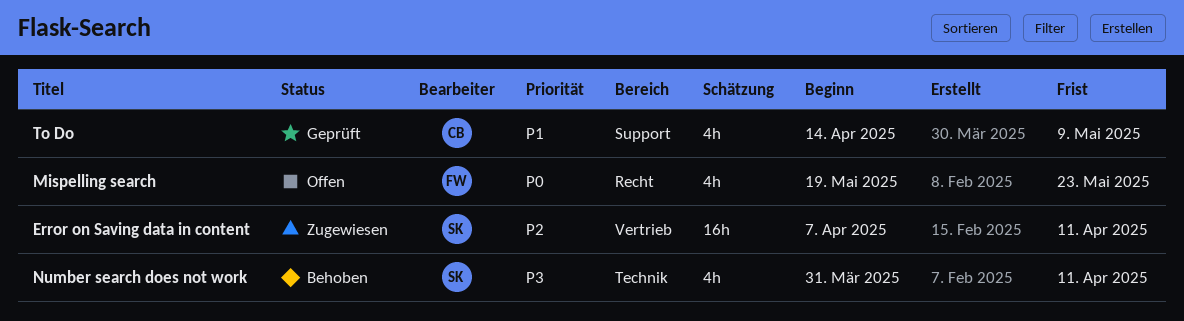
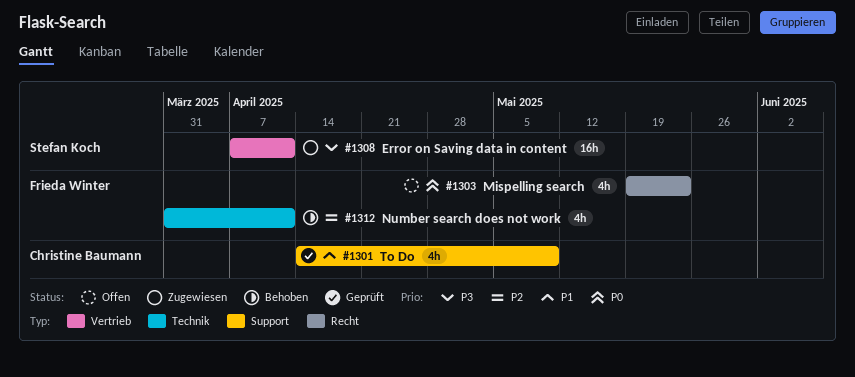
Error on Saving data in content, priority: P2 -> P3
Number search does not work, owner: Stefan Koch -> Frieda Winter
Number search does not work, priority: P3 -> P2

